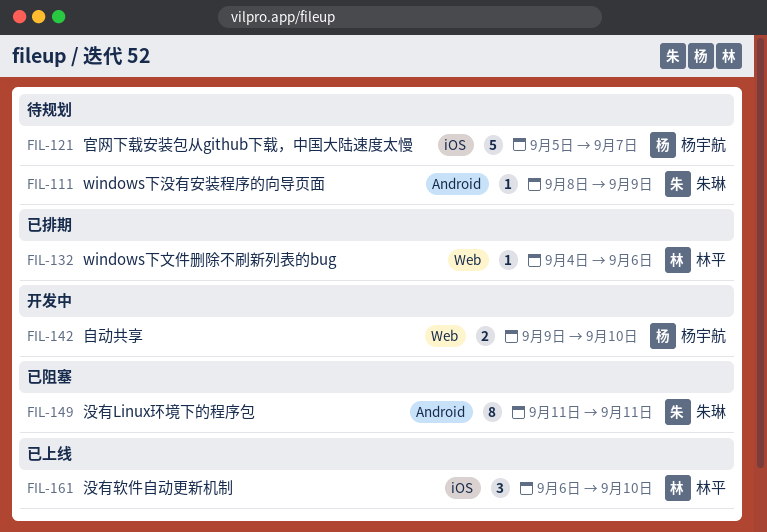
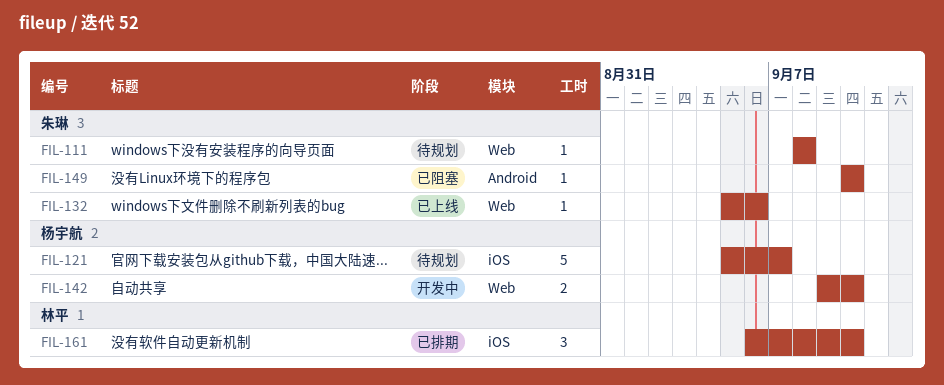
FIL-111, label: Android -> Web
FIL-111, due: Sep 9 -> Sep 8
FIL-132, status: 已排期 -> 已上线
FIL-132, owner: 林平 -> 朱琳
FIL-132, start: Sep 4 -> Sep 5
FIL-149, estimate: 8 -> 1
FIL-149, start: Sep 11 -> Sep 10
FIL-149, due: Sep 11 -> Sep 10
FIL-161, status: 已上线 -> 已排期

